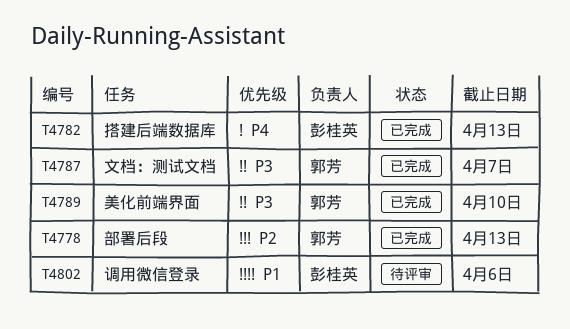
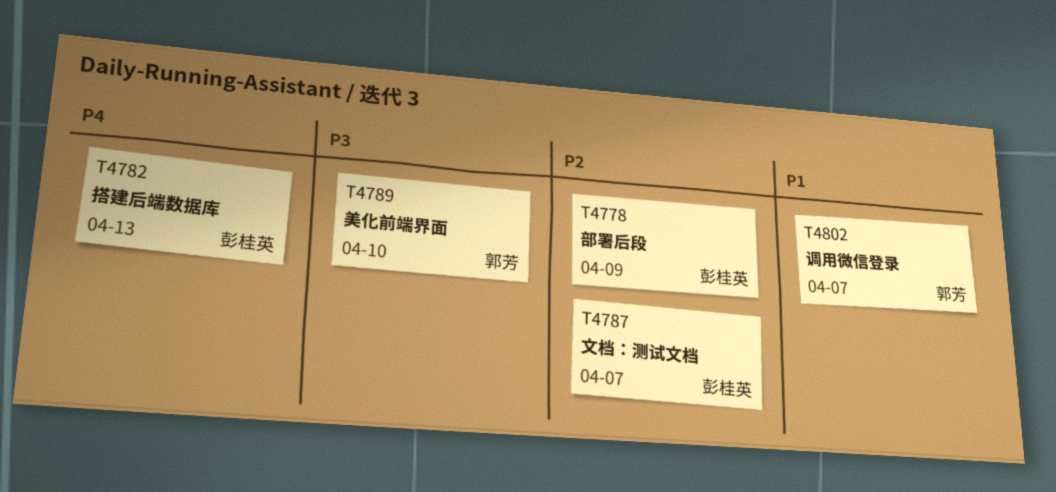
T4778, owner: 郭芳 -> 彭桂英
T4778, due: Apr 13 -> Apr 9
T4787, owner: 郭芳 -> 彭桂英
T4787, priority: P3 -> P2
T4802, owner: 彭桂英 -> 郭芳
T4802, due: Apr 6 -> Apr 7

